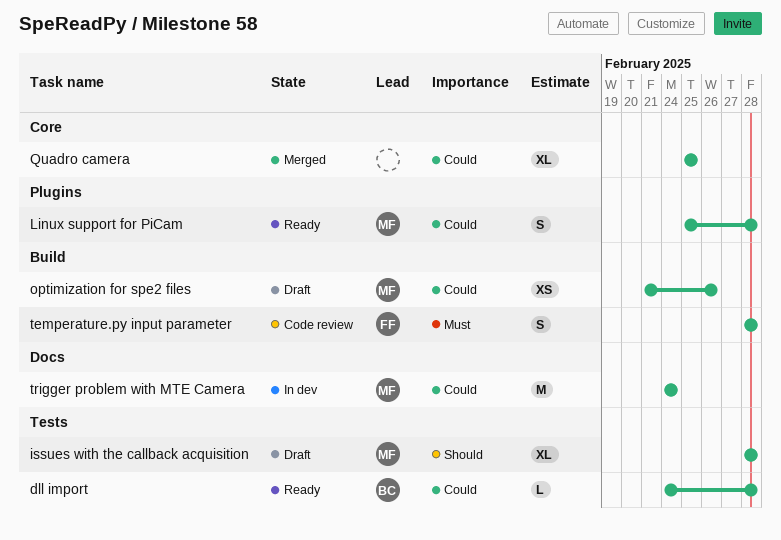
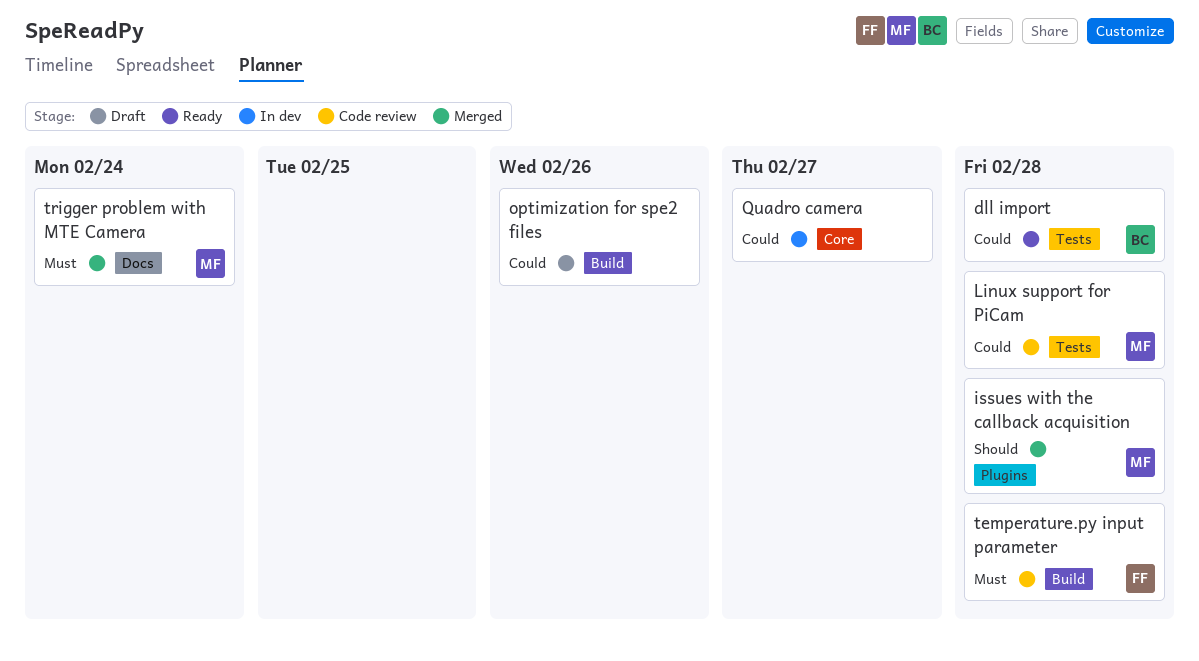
issues with the callback acquisition, status: Draft -> Merged
issues with the callback acquisition, label: Tests -> Plugins
Linux support for PiCam, status: Ready -> Code review
Linux support for PiCam, label: Plugins -> Tests
optimization for spe2 files, owner: MF -> none
Quadro camera, status: Merged -> In dev
Quadro camera, due: Feb 25 -> Feb 27
trigger problem with MTE Camera, status: In dev -> Merged
trigger problem with MTE Camera, priority: Could -> Must

